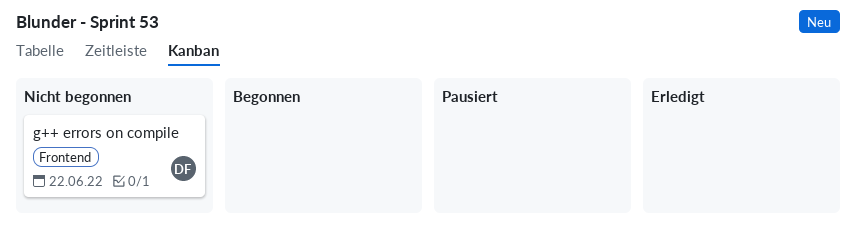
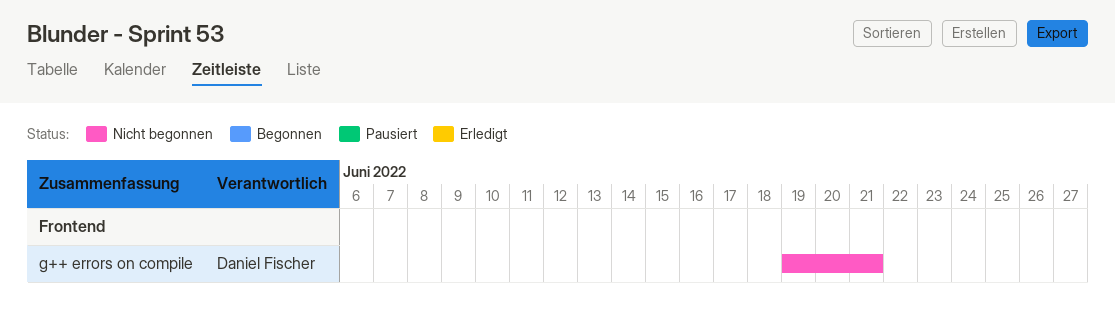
g++ errors on compile, due: Jun 22 -> Jun 21

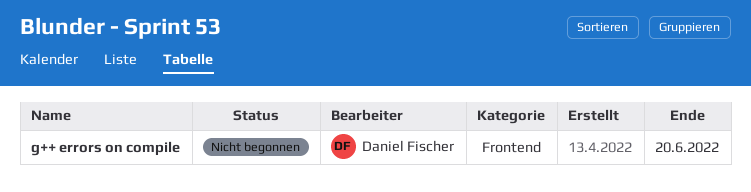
g++ errors on compile, due: Jun 21 -> Jun 20

